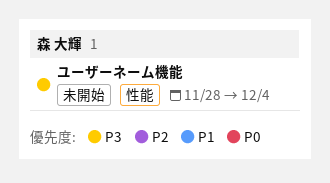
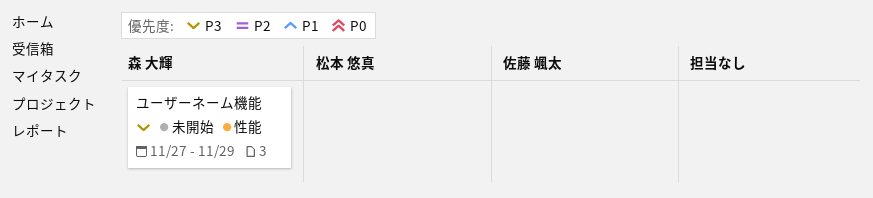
ユーザーネーム機能, start: Nov 28 -> Nov 27
ユーザーネーム機能, due: Dec 4 -> Nov 29

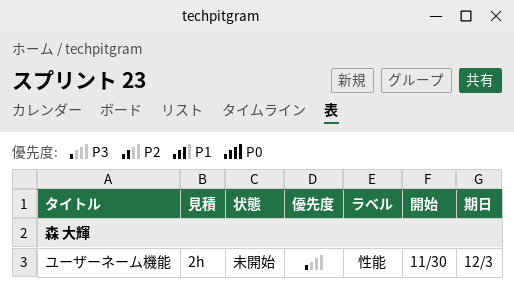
ユーザーネーム機能, start: Nov 27 -> Nov 30
ユーザーネーム機能, due: Nov 29 -> Dec 3

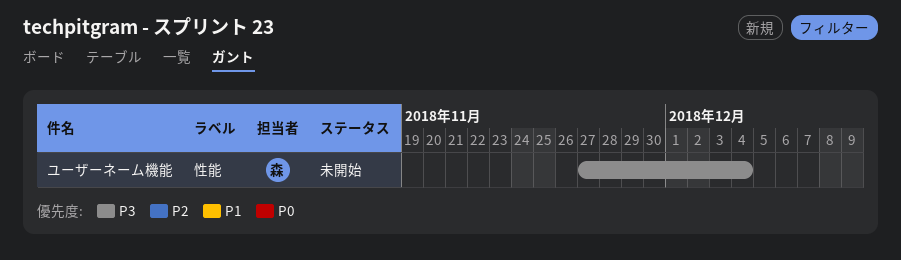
ユーザーネーム機能, start: Nov 30 -> Nov 27
ユーザーネーム機能, due: Dec 3 -> Dec 4

